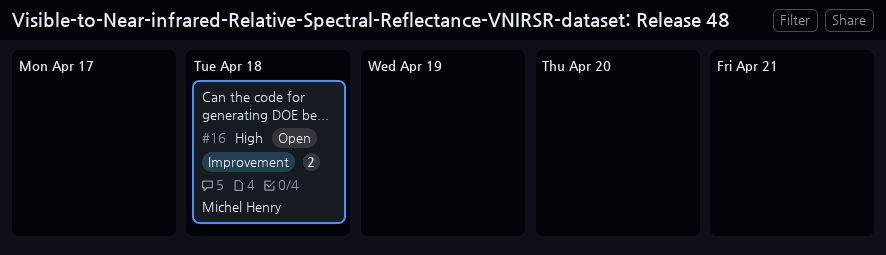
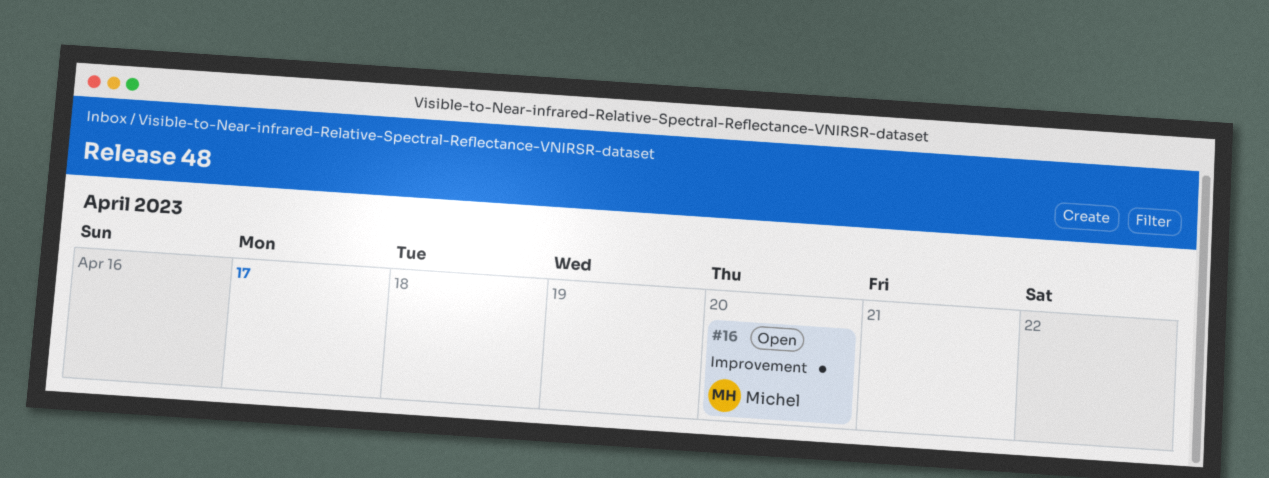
#16, estimate: 2 -> 1
#16, due: Apr 18 -> Apr 20

